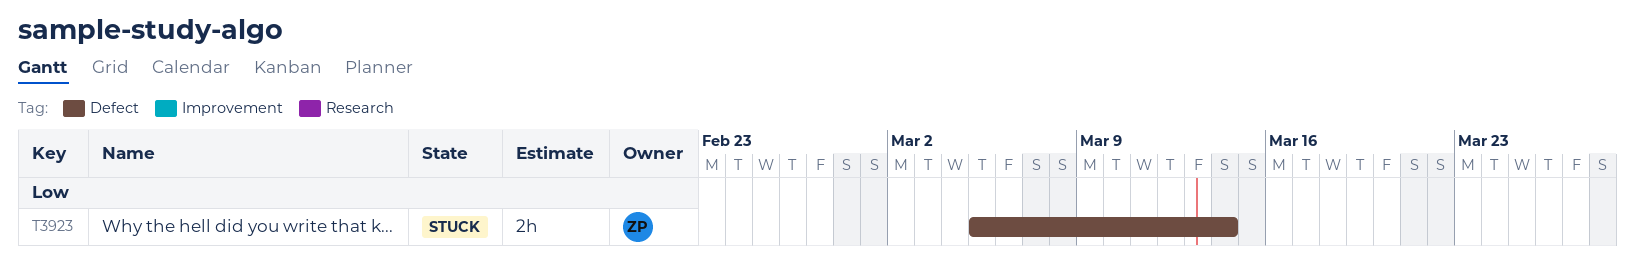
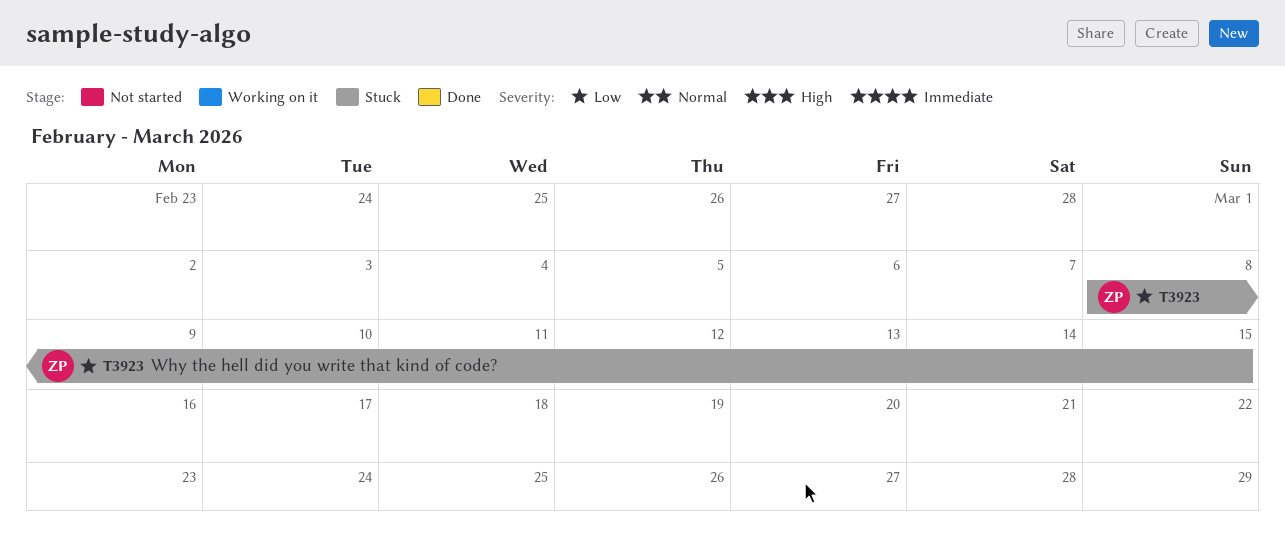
T3923, start: Mar 5 -> Mar 8
T3923, due: Mar 14 -> Mar 15

